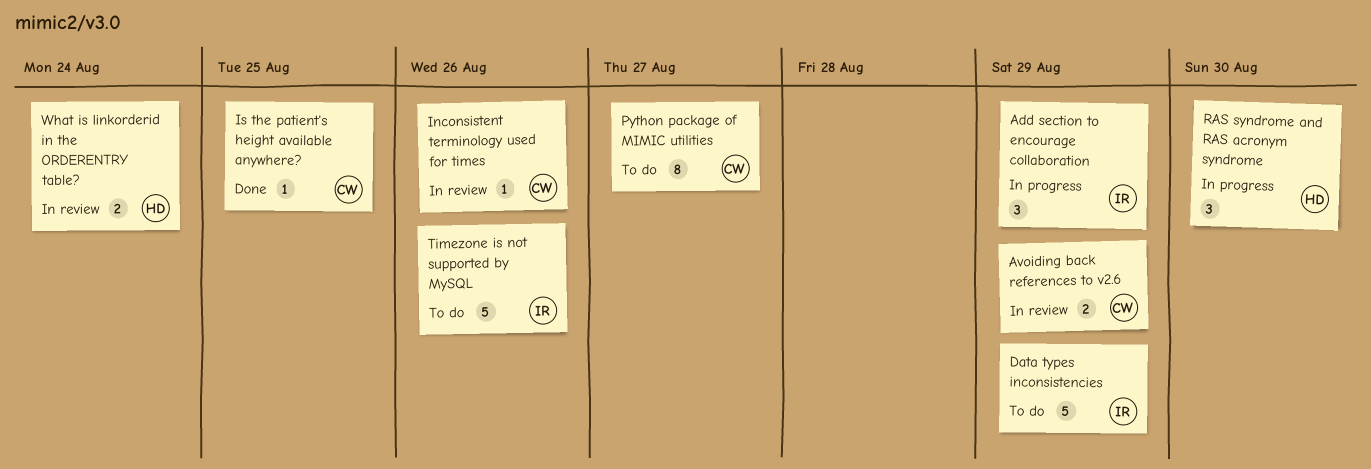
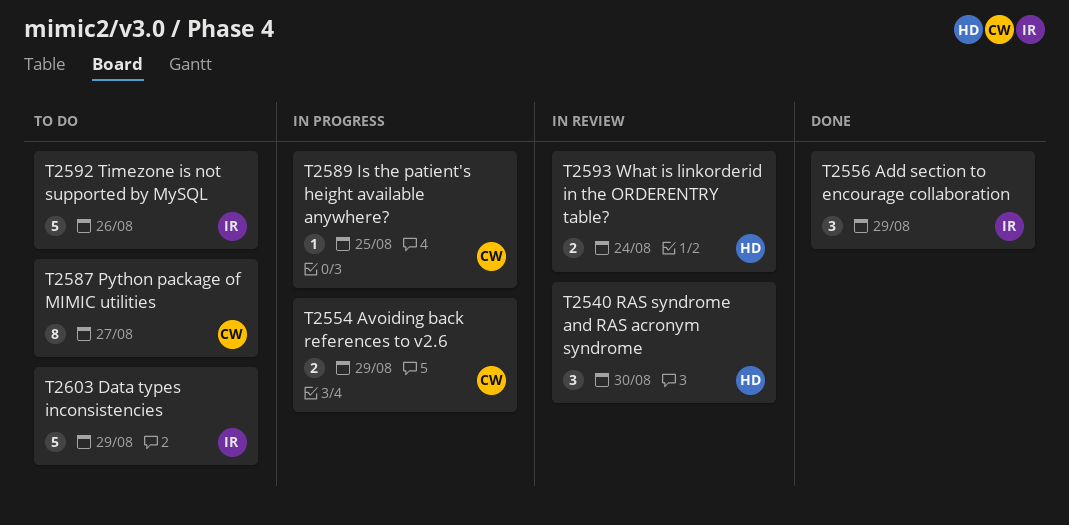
Add section to encourage collaboration, status: In progress -> Done
Avoiding back references to v2.6, status: In review -> In progress
Inconsistent terminology used for times: present -> none
Is the patient's height available anywhere?, status: Done -> In progress
RAS syndrome and RAS acronym syndrome, status: In progress -> In review

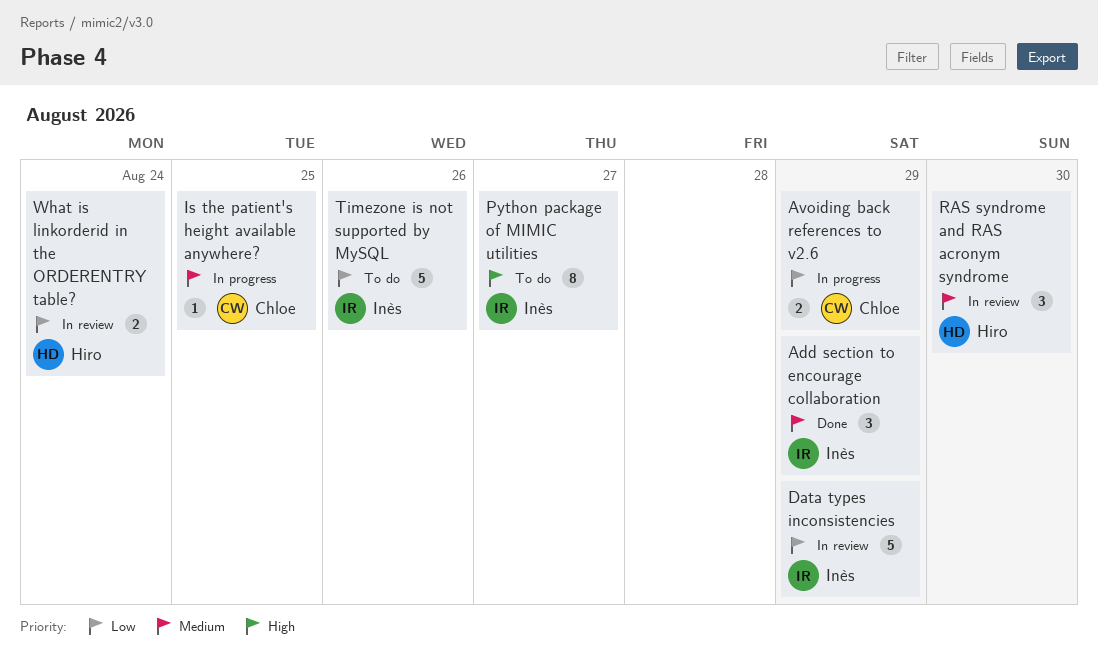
Data types inconsistencies, status: To do -> In review
Python package of MIMIC utilities, owner: Chloe -> Inès

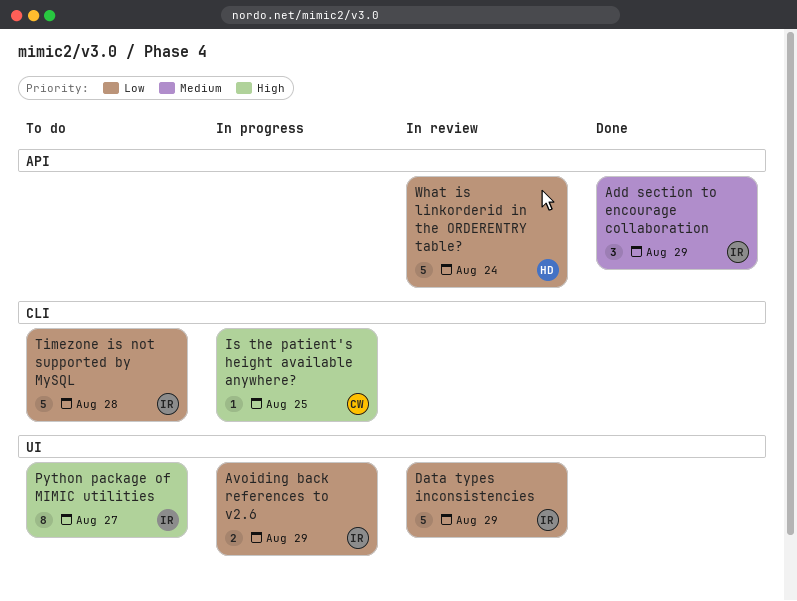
Avoiding back references to v2.6, owner: Chloe -> Inès
Is the patient's height available anywhere?, priority: Medium -> High
RAS syndrome and RAS acronym syndrome: present -> none
Timezone is not supported by MySQL, due: Aug 26 -> Aug 28
What is linkorderid in the ORDERENTRY table?, estimate: 2 -> 5

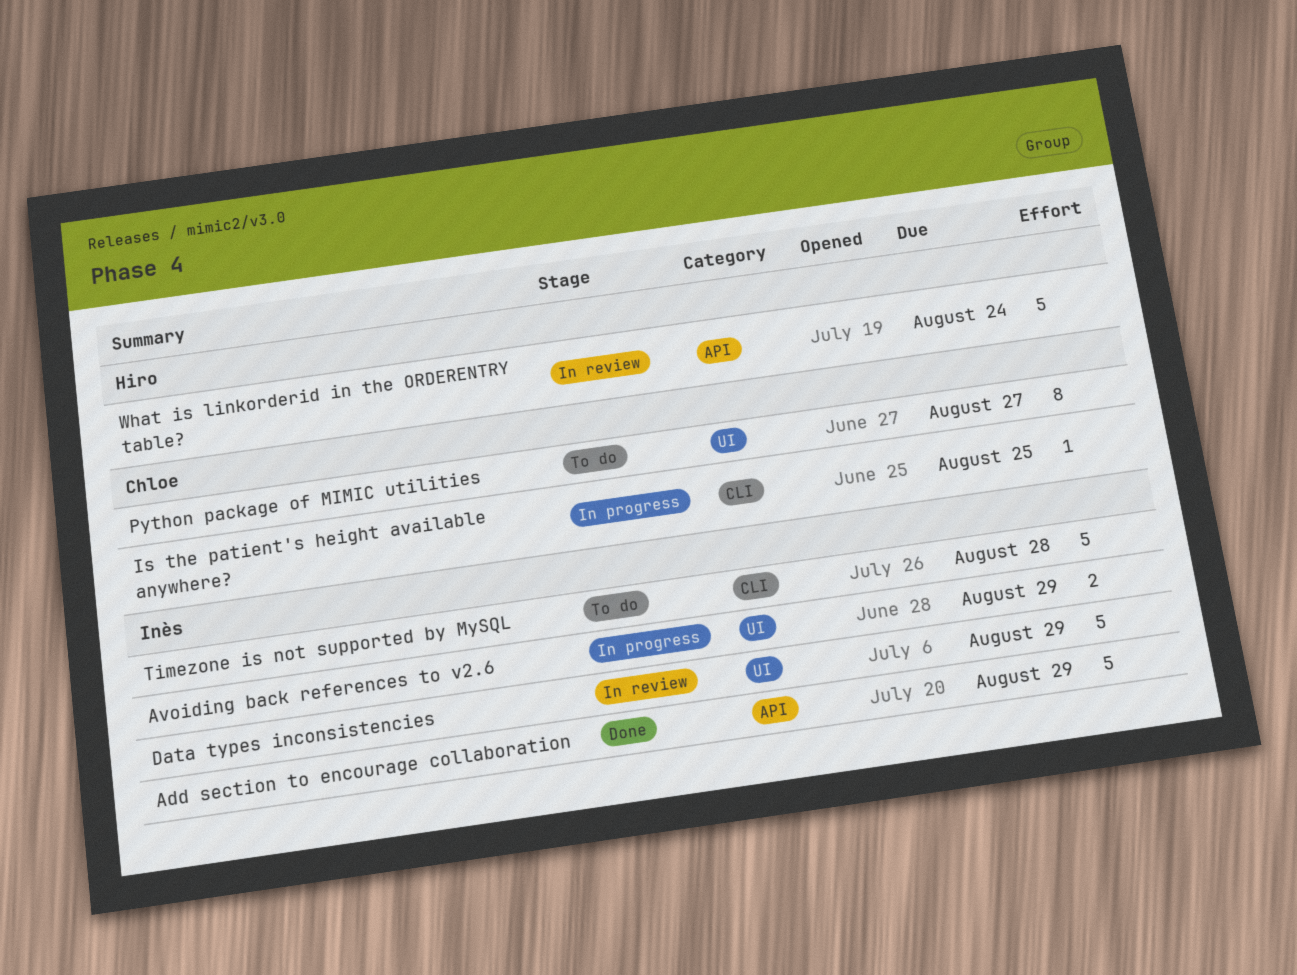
Add section to encourage collaboration, estimate: 3 -> 5
Python package of MIMIC utilities, owner: Inès -> Chloe

